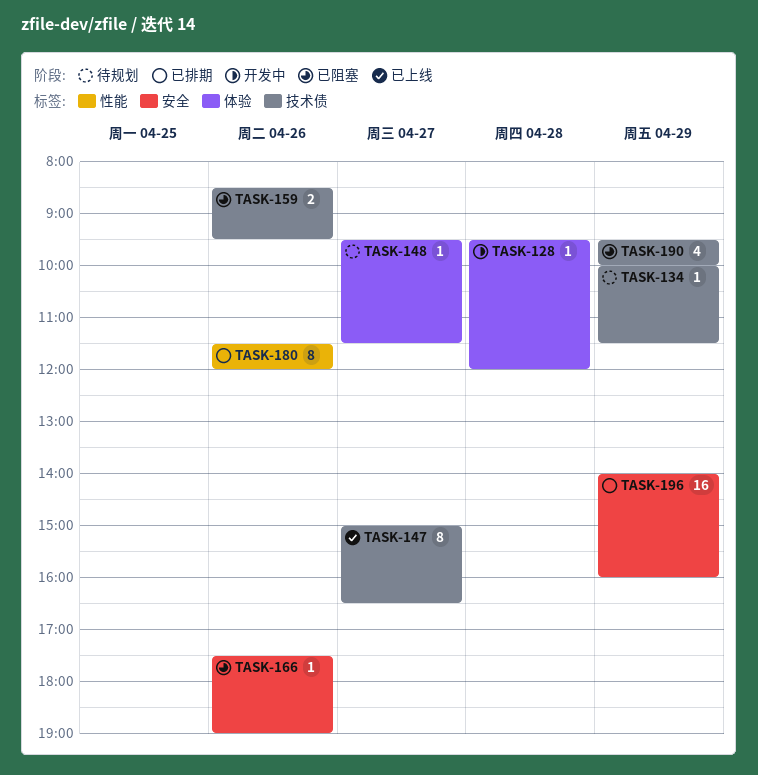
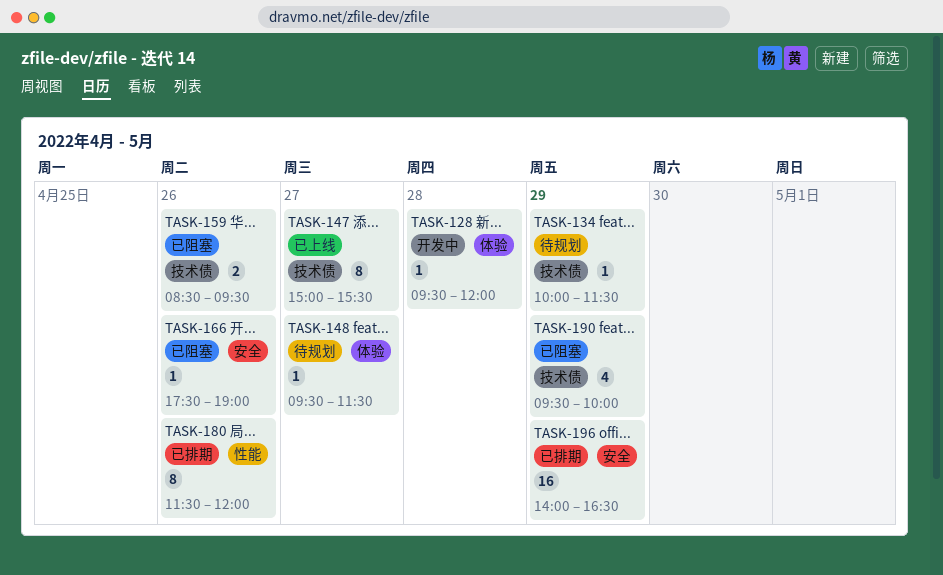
TASK-147, ends: 16:30 -> 15:30
TASK-196, ends: 16:00 -> 16:30

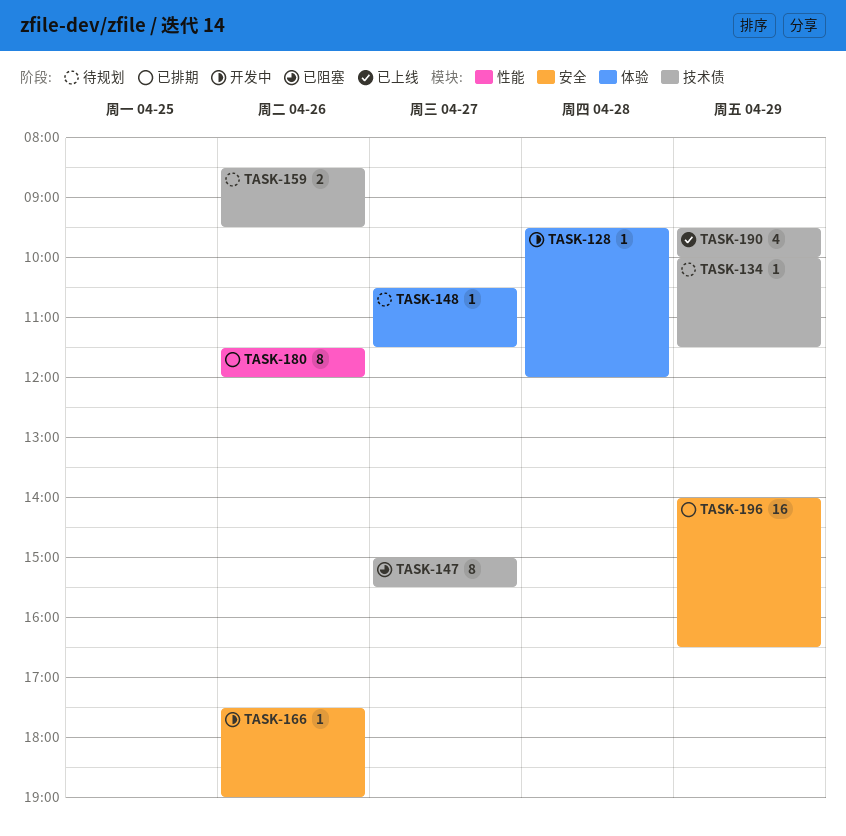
TASK-147, status: 已上线 -> 已阻塞
TASK-148, begins: 09:30 -> 10:30
TASK-159, status: 已阻塞 -> 待规划
TASK-166, status: 已阻塞 -> 开发中
TASK-190, status: 已阻塞 -> 已上线

